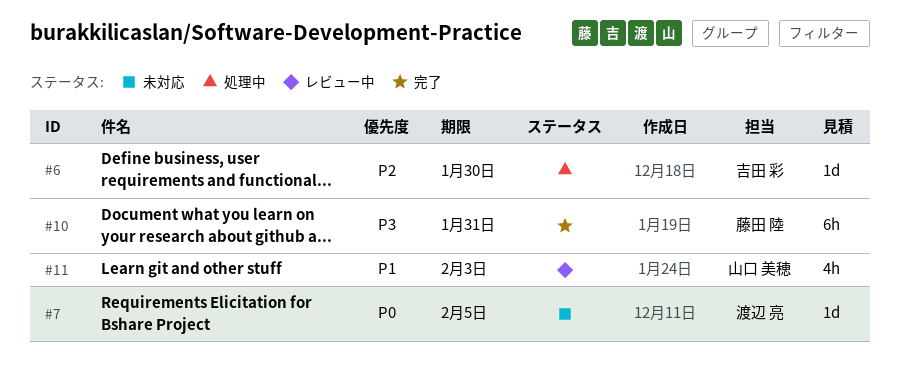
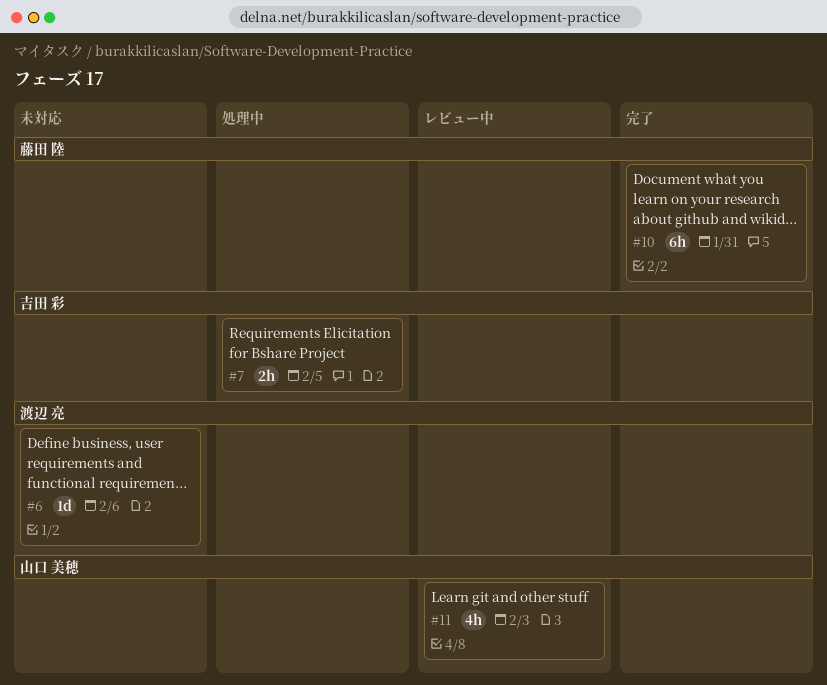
#6, status: 処理中 -> 未対応
#6, owner: 吉田 彩 -> 渡辺 亮
#6, due: Jan 30 -> Feb 6
#7, status: 未対応 -> 処理中
#7, owner: 渡辺 亮 -> 吉田 彩
#7, estimate: 1d -> 2h

